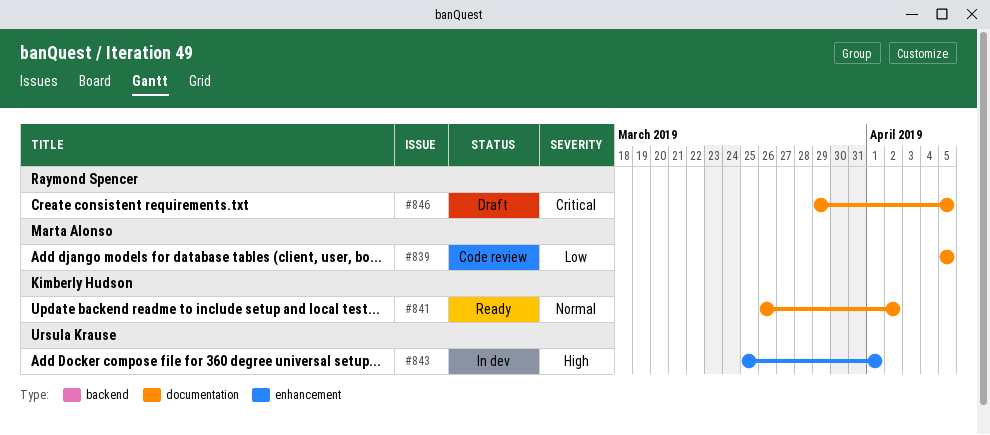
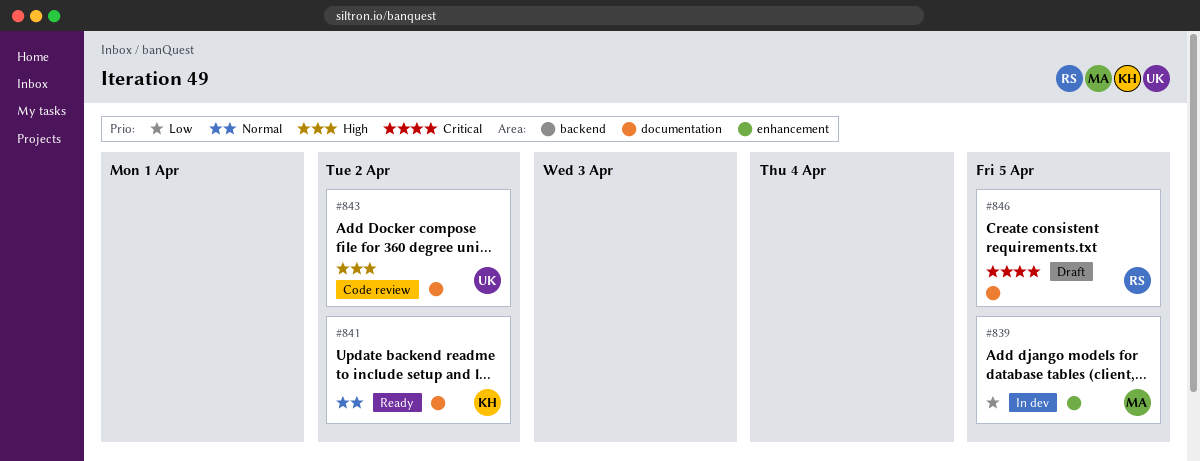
#839, status: Code review -> In dev
#839, label: documentation -> enhancement
#843, status: In dev -> Code review
#843, label: enhancement -> documentation
#843, due: Apr 1 -> Apr 2

